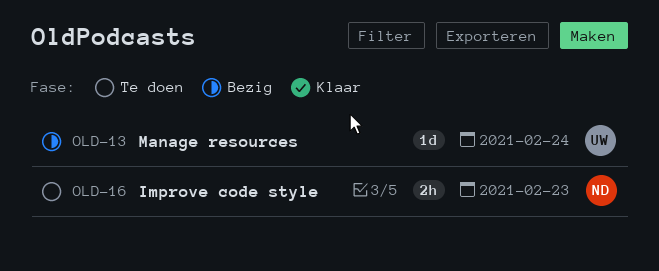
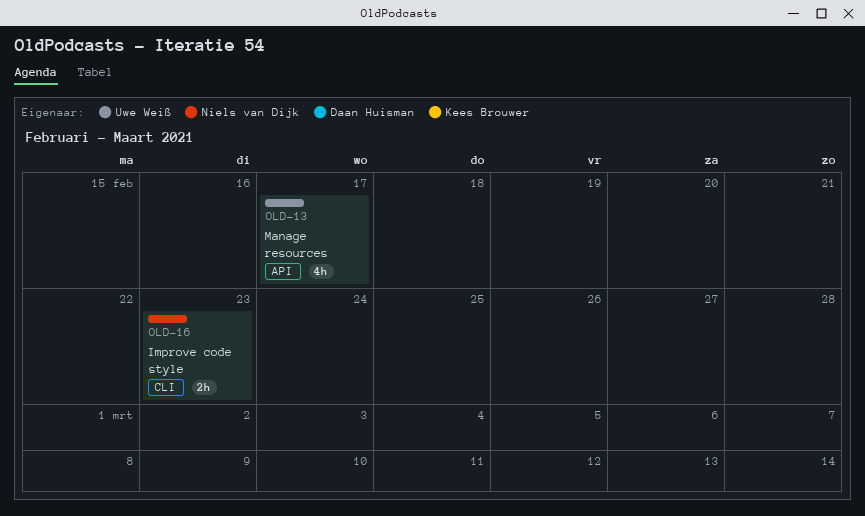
OLD-13, estimate: 1d -> 4h
OLD-13, due: Feb 24 -> Feb 17

